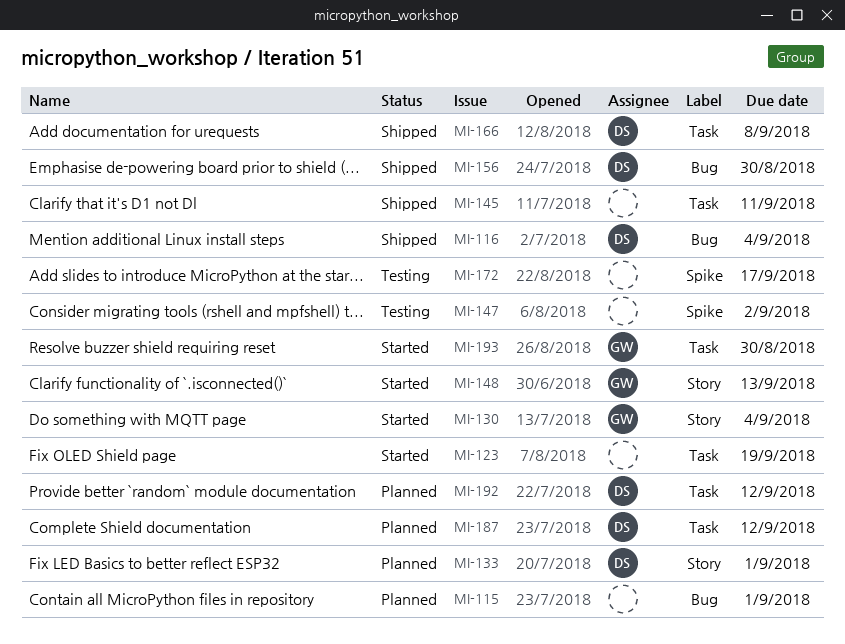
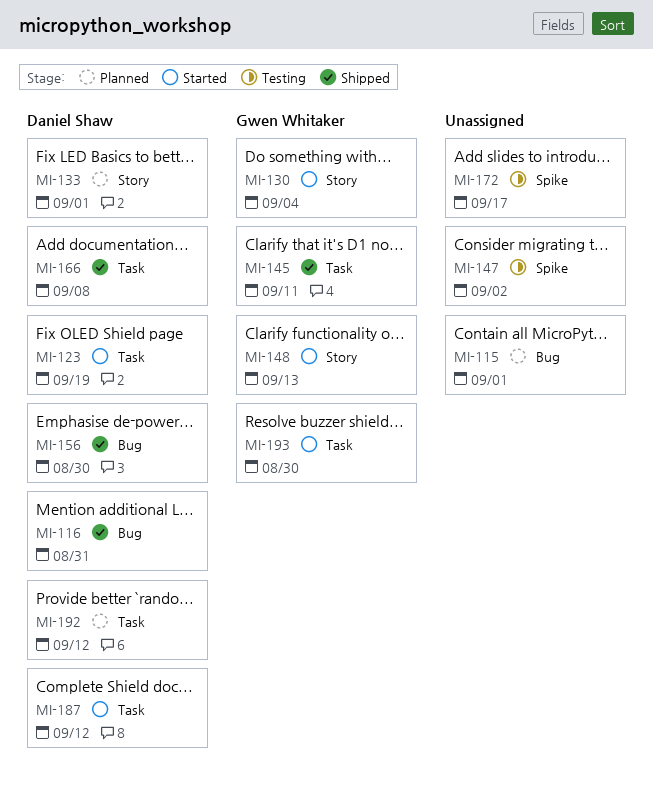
MI-116, due: Sep 4 -> Aug 31
MI-123, owner: none -> Daniel Shaw
MI-145, owner: none -> Gwen Whitaker
MI-187, status: Planned -> Started

